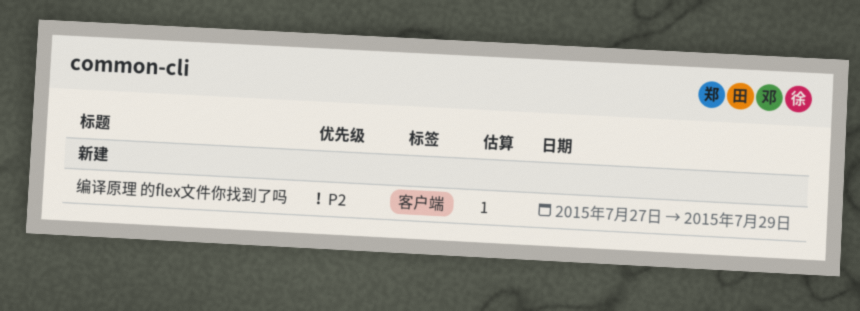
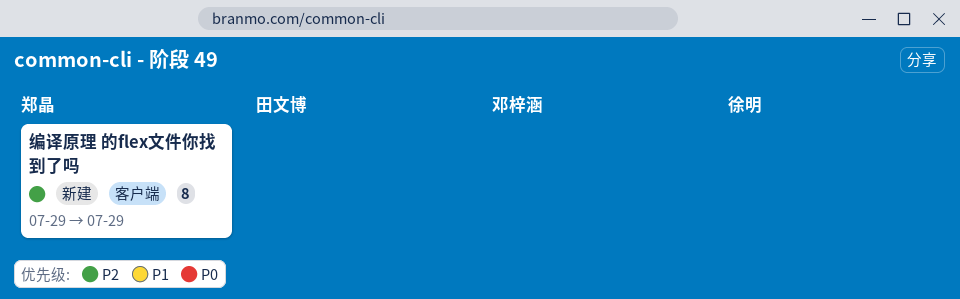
编译原理 的flex文件你找到了吗, estimate: 1 -> 8
编译原理 的flex文件你找到了吗, start: Jul 27 -> Jul 29

